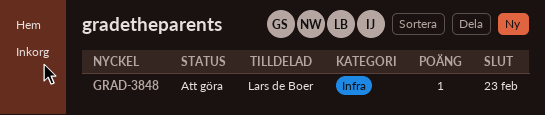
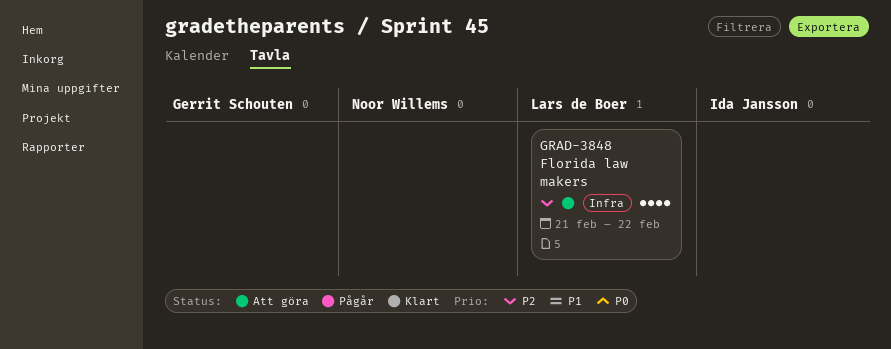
GRAD-3848, estimate: 1 -> 4
GRAD-3848, due: Feb 23 -> Feb 22

